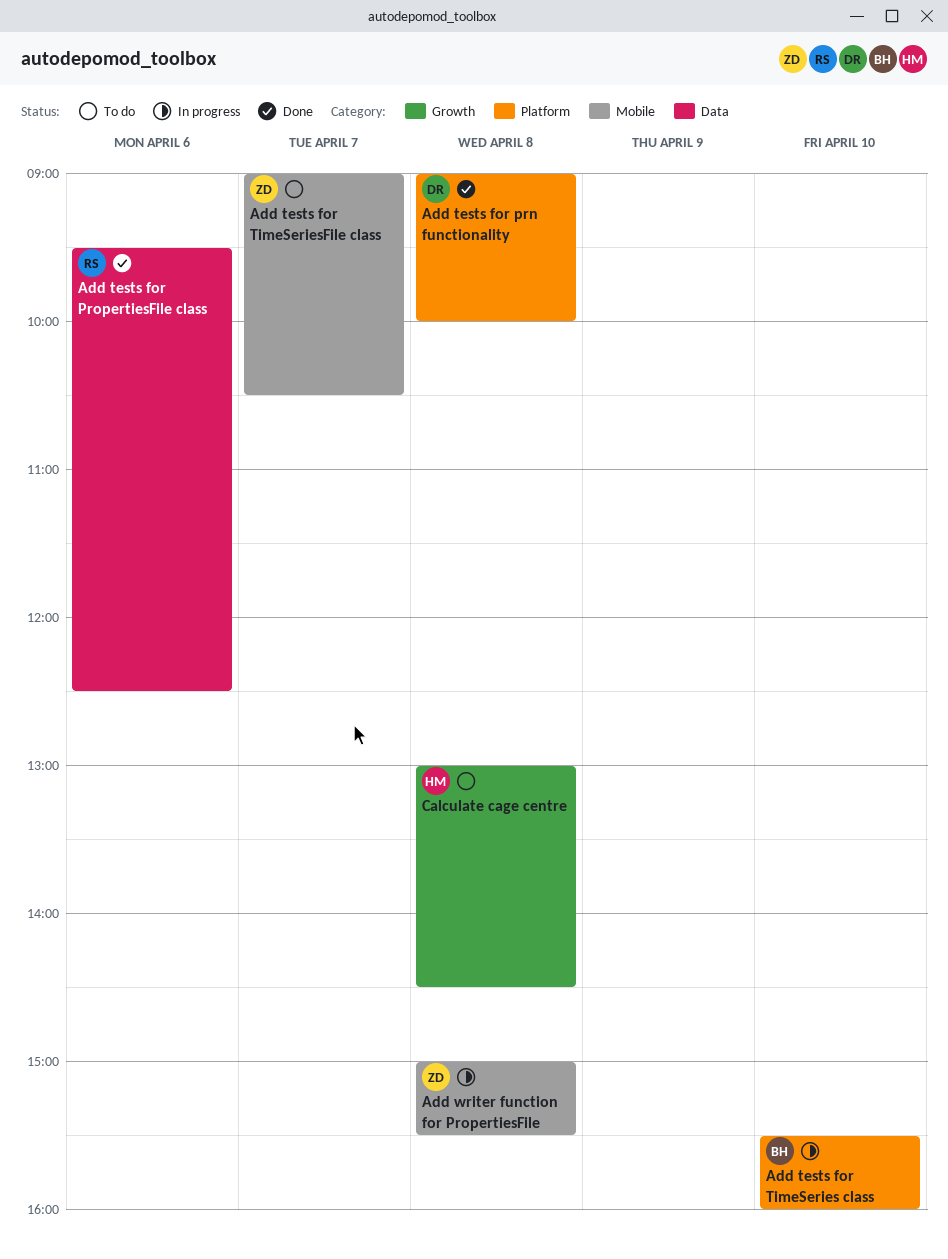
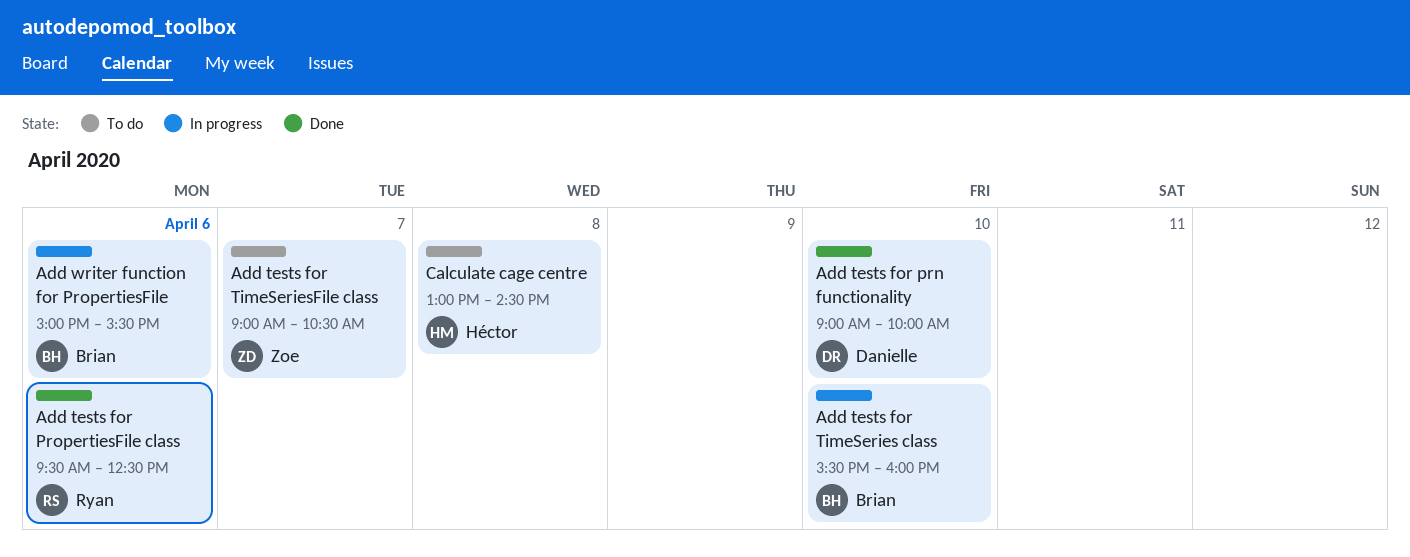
Add tests for prn functionality, day: Apr 8 -> Apr 10
Add writer function for PropertiesFile, owner: Zoe -> Brian
Add writer function for PropertiesFile, day: Apr 8 -> Apr 6

